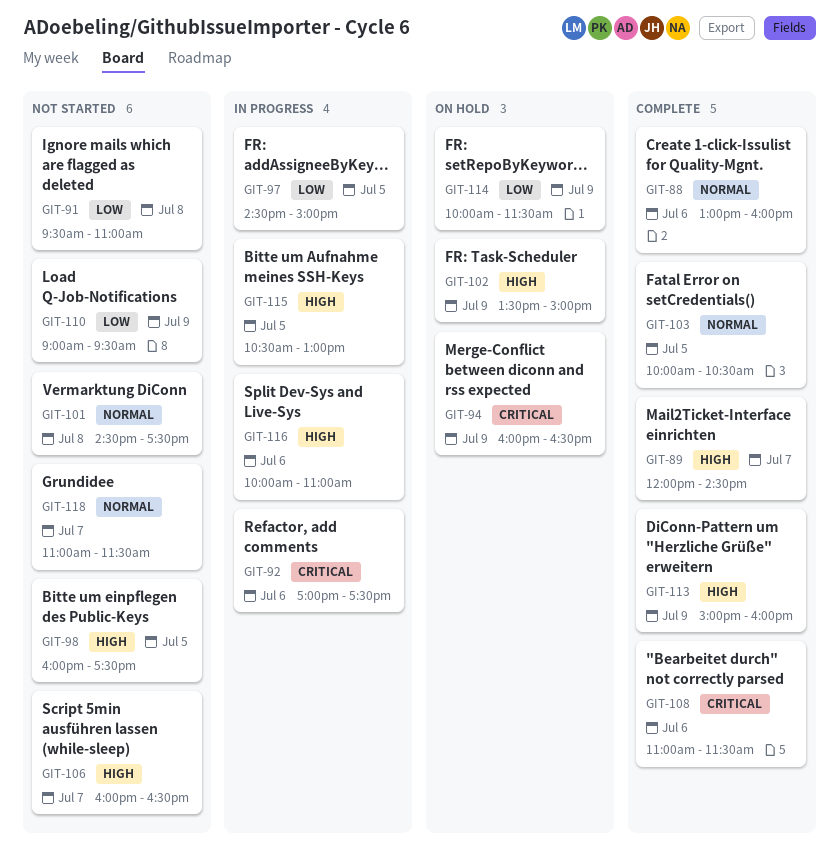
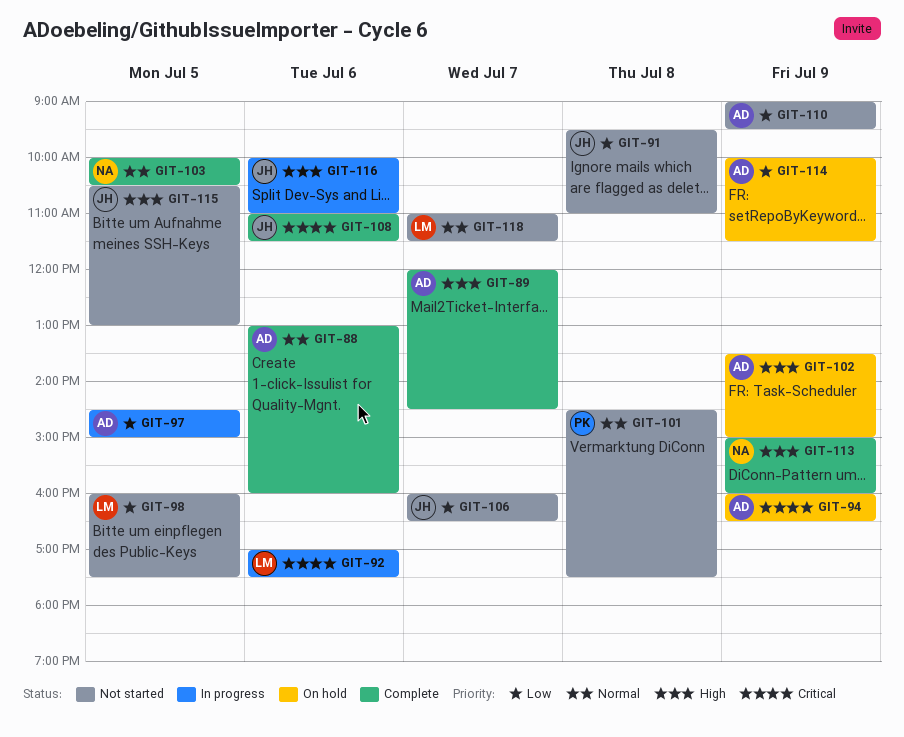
GIT-98, priority: High -> Low
GIT-106, priority: High -> Low
GIT-115, status: In progress -> Not started

